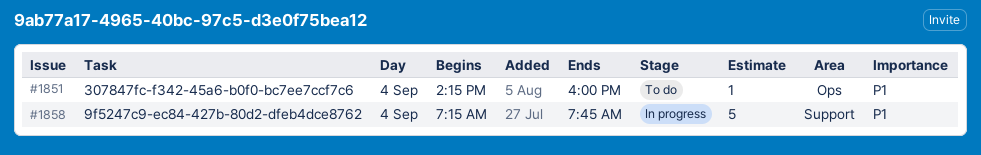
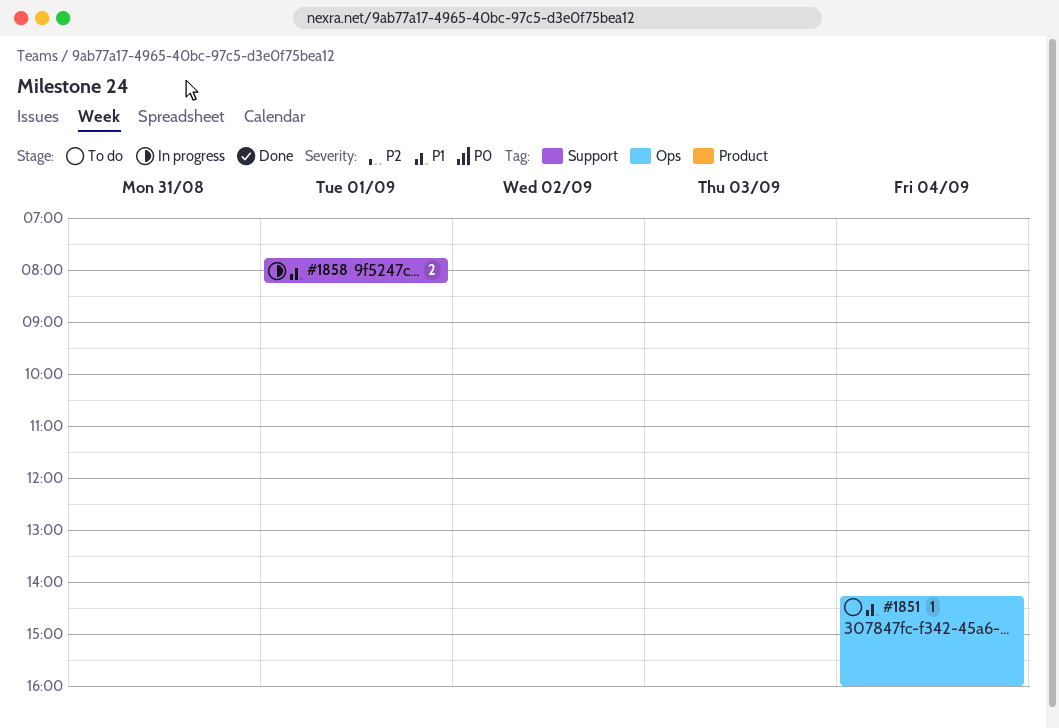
#1858, estimate: 5 -> 2
#1858, day: Sep 4 -> Sep 1
#1858, begins: 07:15 -> 07:45
#1858, ends: 07:45 -> 08:15

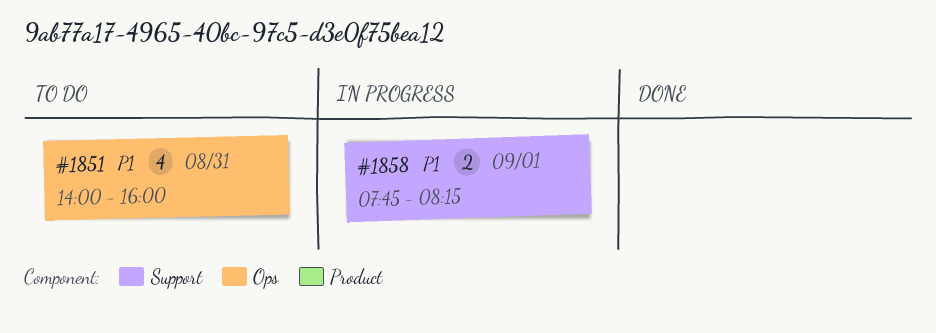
#1851, estimate: 1 -> 4
#1851, day: Sep 4 -> Aug 31
#1851, begins: 14:15 -> 14:00

